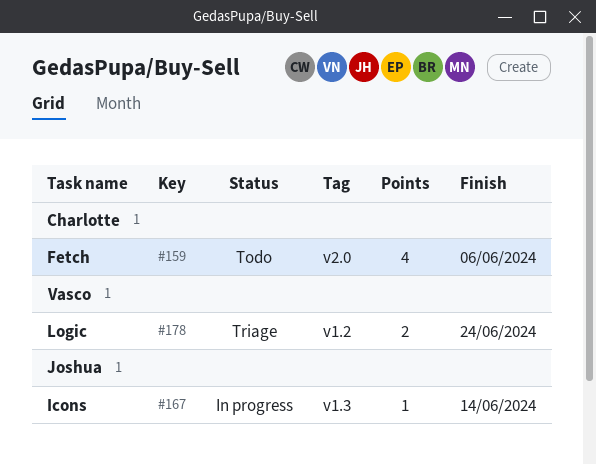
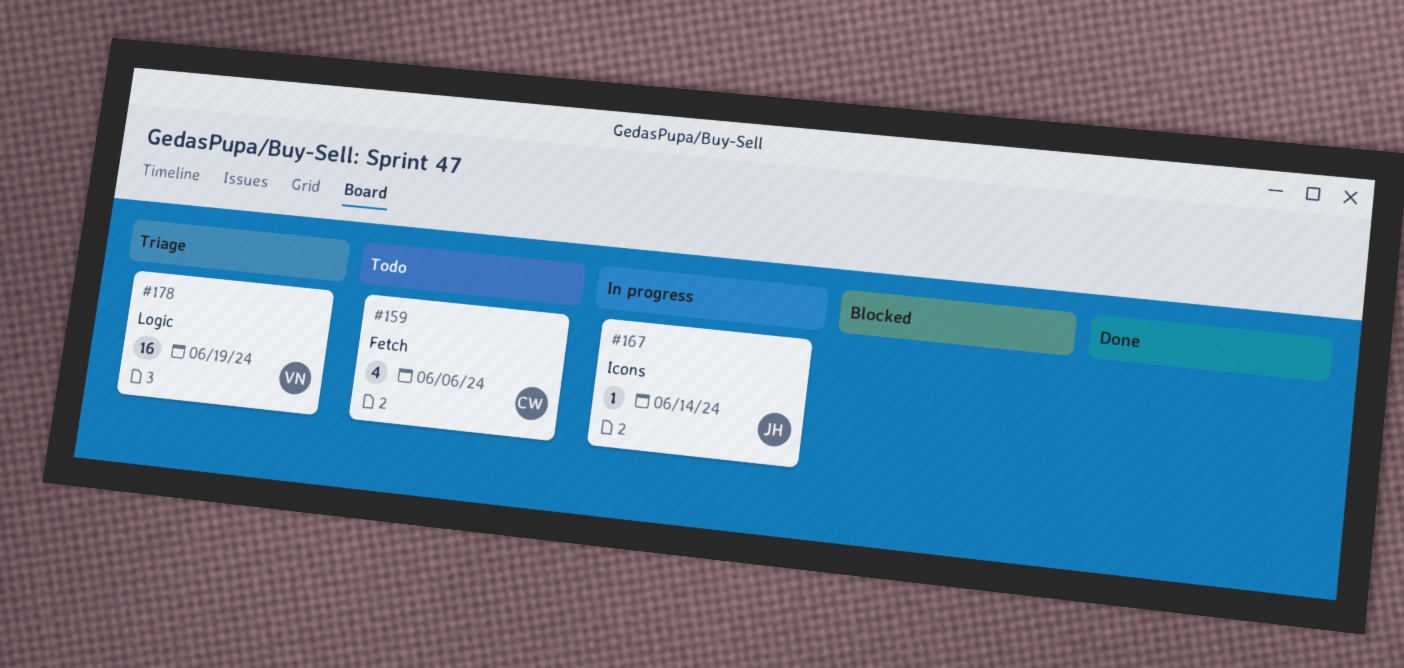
#178, estimate: 2 -> 16
#178, due: Jun 24 -> Jun 19

